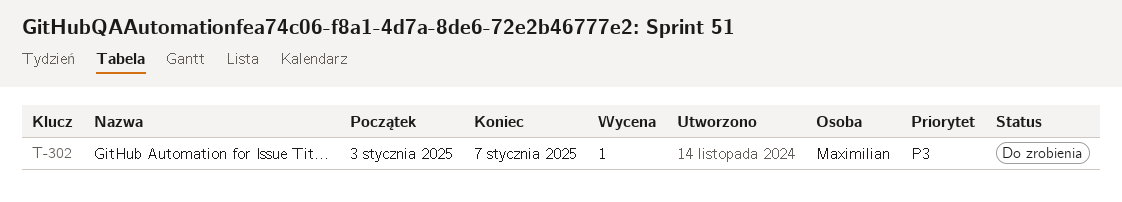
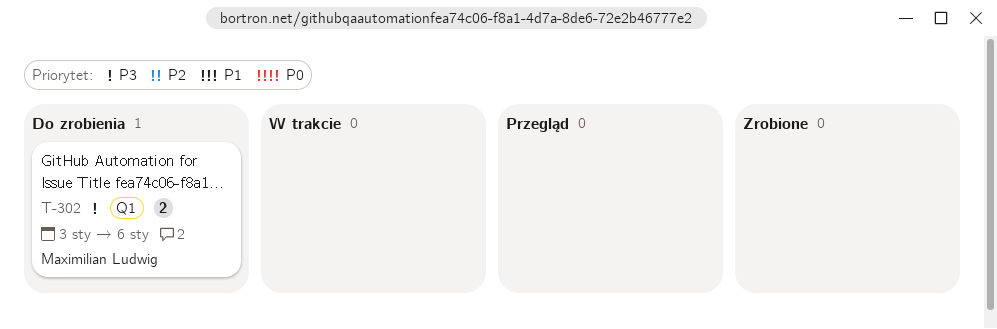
T-302, estimate: 1 -> 2
T-302, due: Jan 7 -> Jan 6

